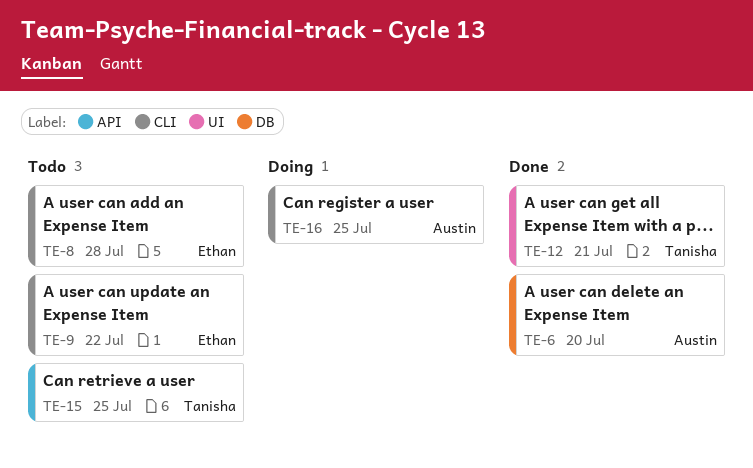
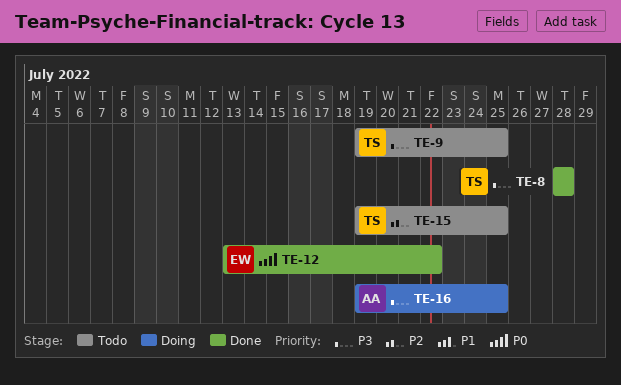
TE-6: present -> none
TE-8, status: Todo -> Done
TE-8, owner: Ethan -> Tanisha
TE-9, owner: Ethan -> Tanisha
TE-9, due: Jul 22 -> Jul 25
TE-12, owner: Tanisha -> Ethan
TE-12, due: Jul 21 -> Jul 22

